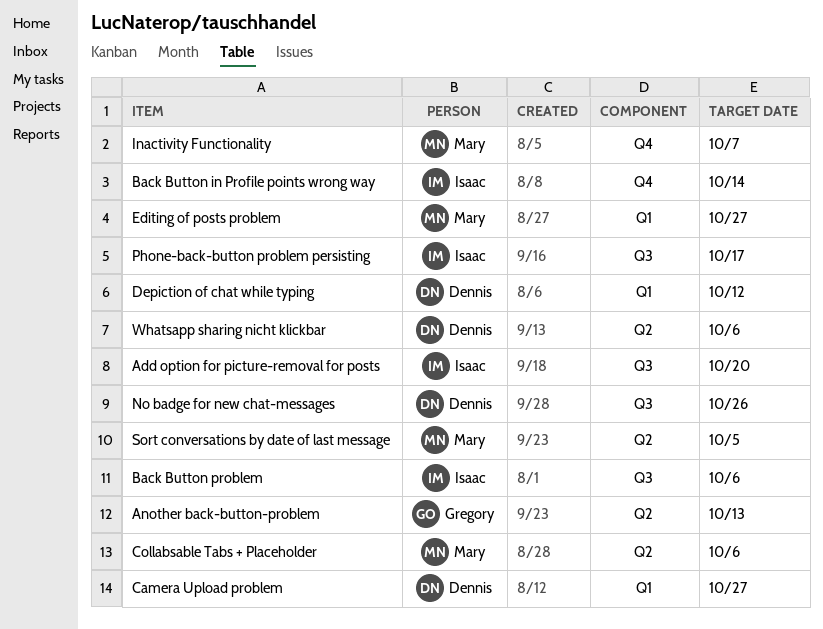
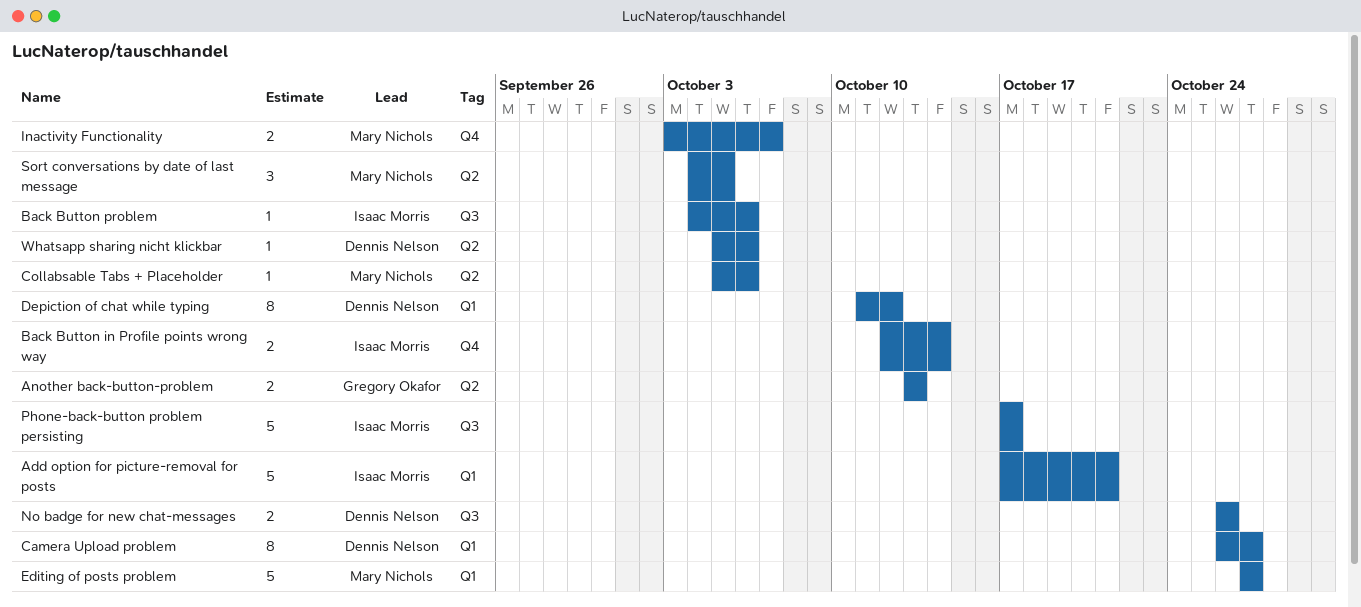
Add option for picture-removal for posts, label: Q3 -> Q1
Add option for picture-removal for posts, due: Oct 20 -> Oct 21

